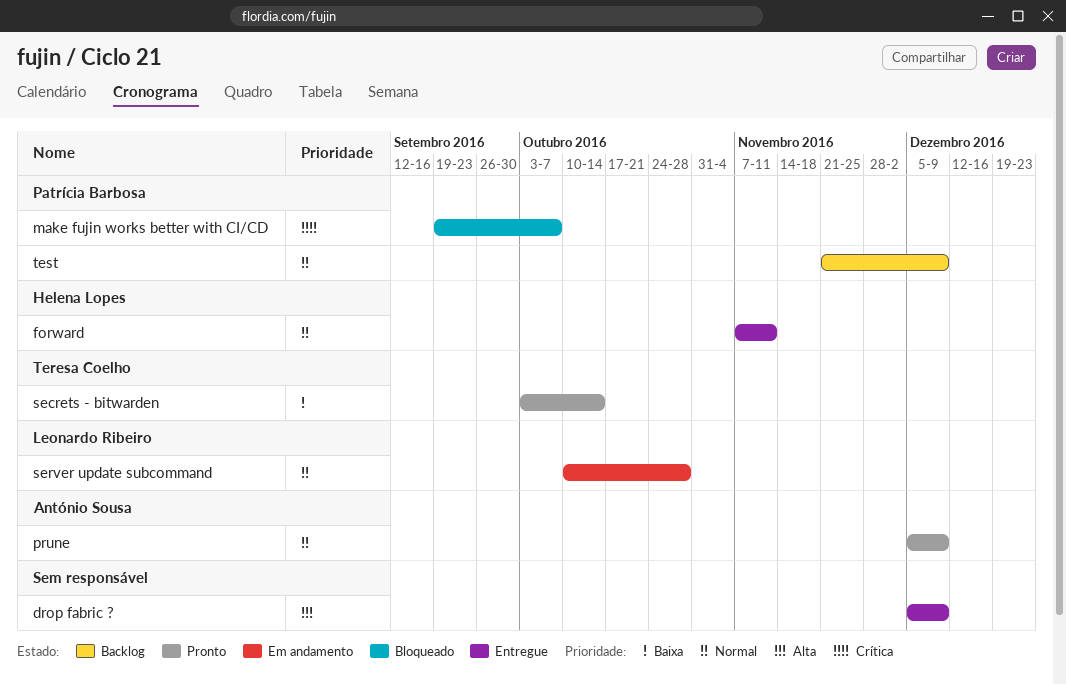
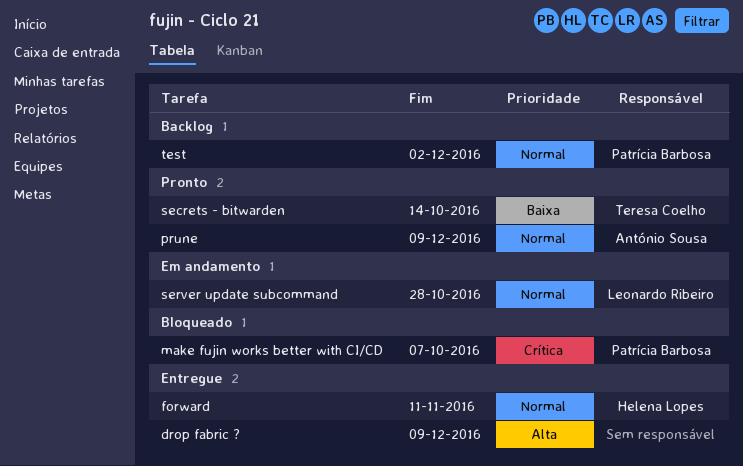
test, due: Dec 9 -> Dec 2

